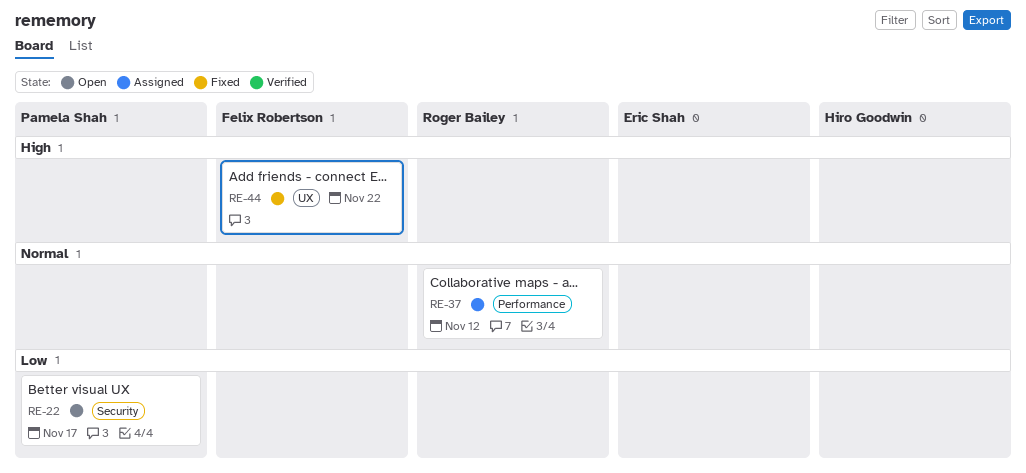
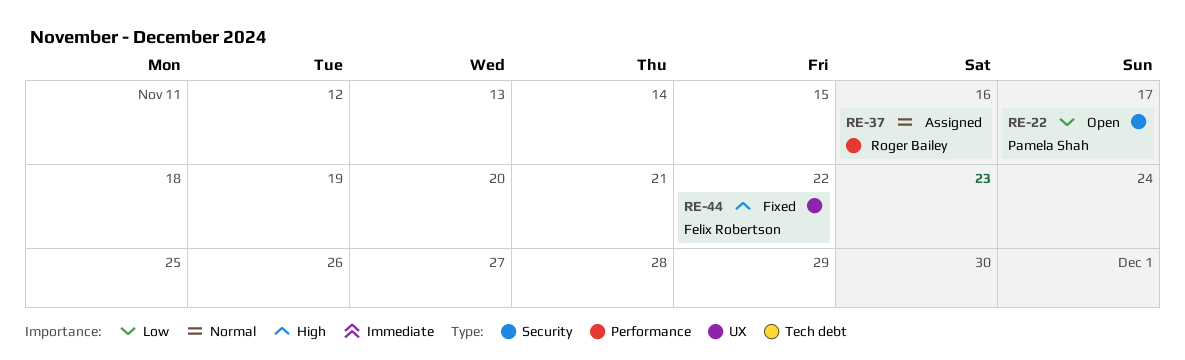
RE-37, due: Nov 12 -> Nov 16

